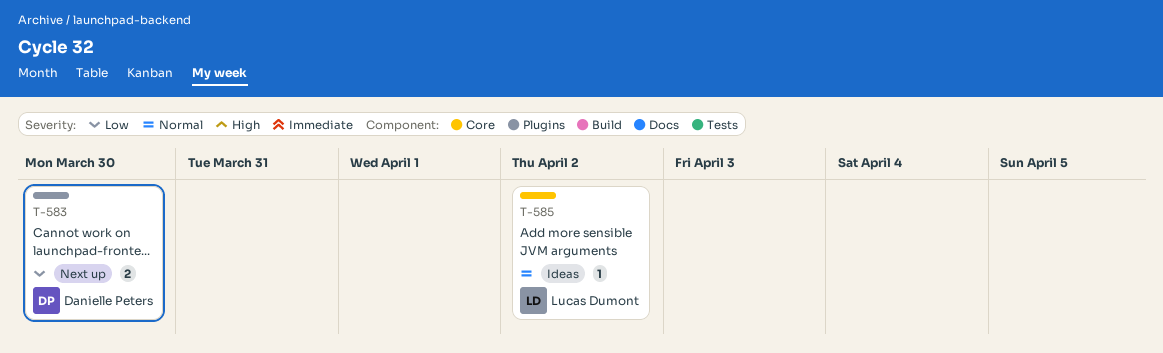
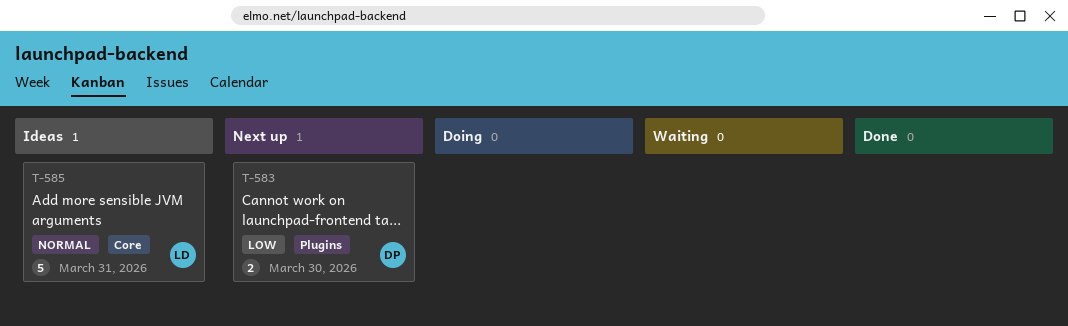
T-585, estimate: 1 -> 5
T-585, due: Apr 2 -> Mar 31

